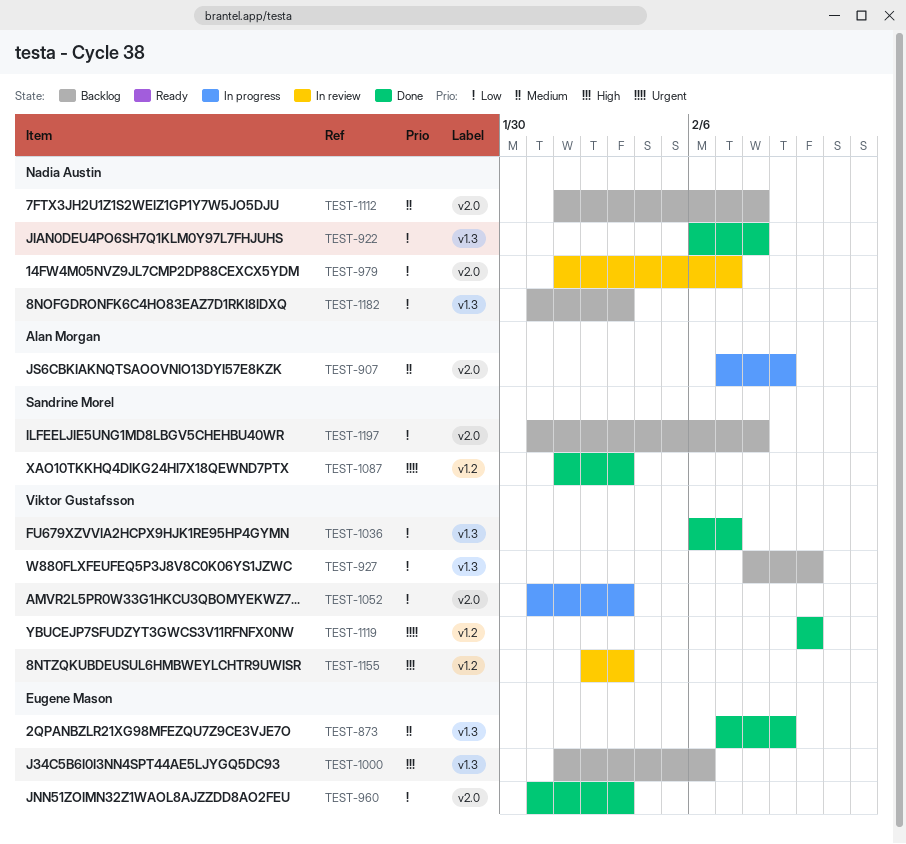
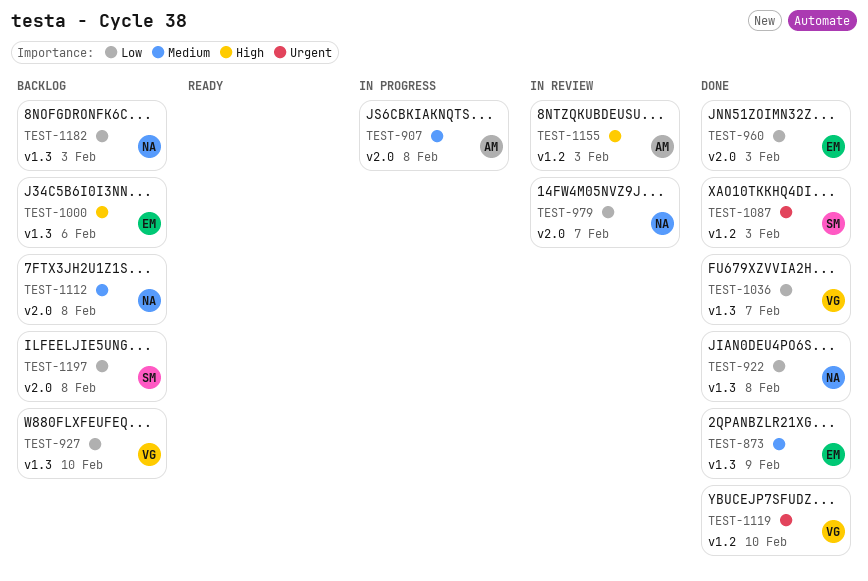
TEST-907, due: Feb 9 -> Feb 8
TEST-1052: present -> none
TEST-1155, owner: Viktor Gustafsson -> Alan Morgan

